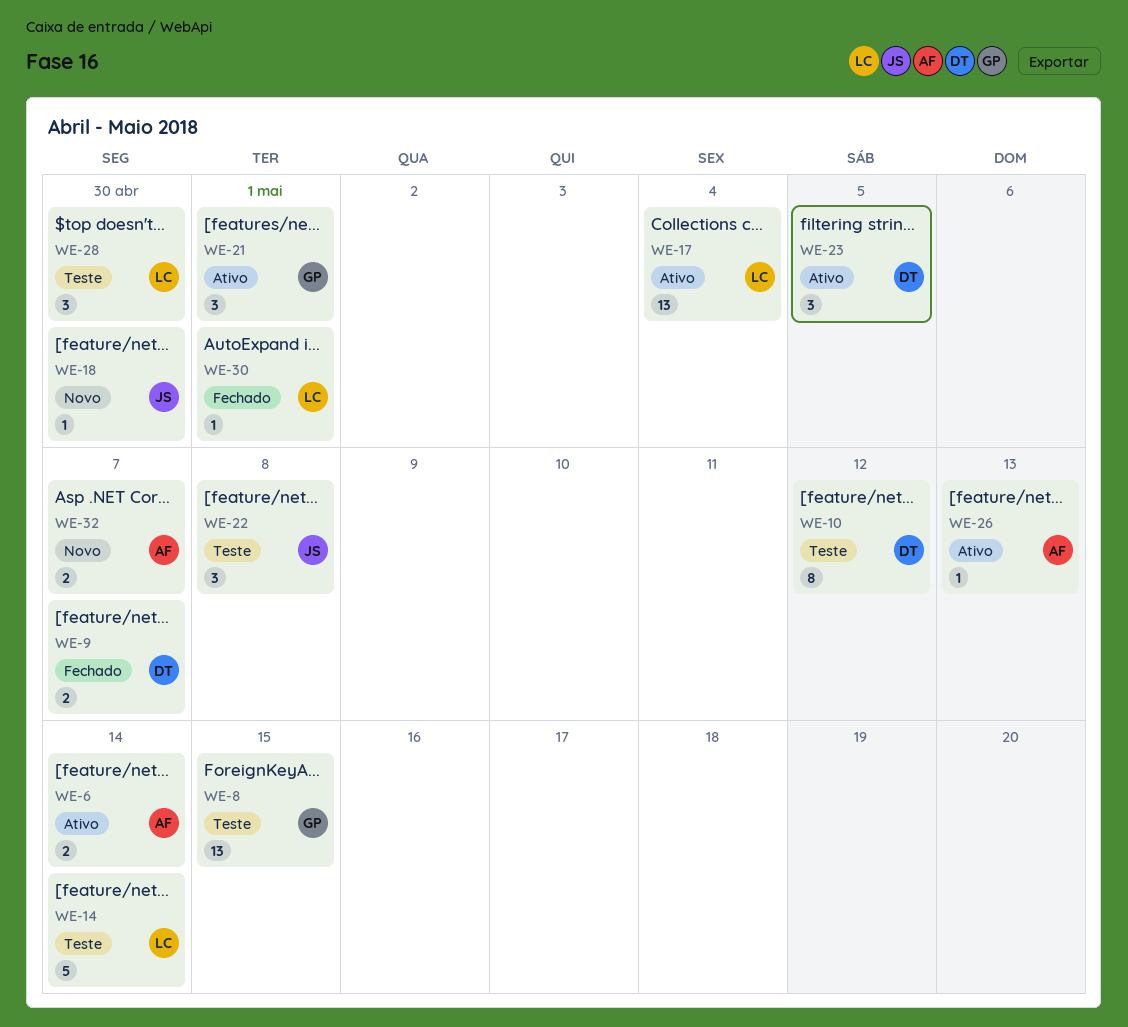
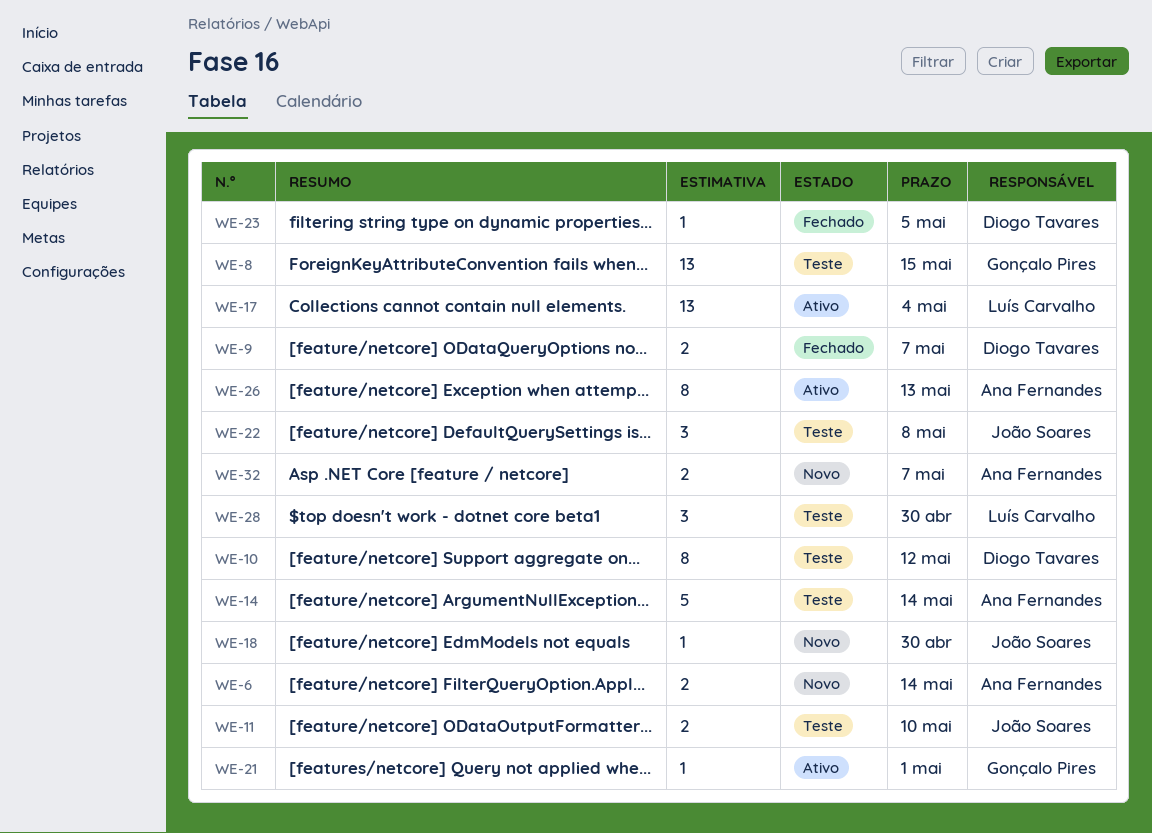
WE-6, status: Ativo -> Novo
WE-11: none -> present
WE-14, owner: Luís Carvalho -> Ana Fernandes
WE-21, estimate: 3 -> 1
WE-23, status: Ativo -> Fechado
WE-23, estimate: 3 -> 1
WE-26, estimate: 1 -> 8
WE-30: present -> none

